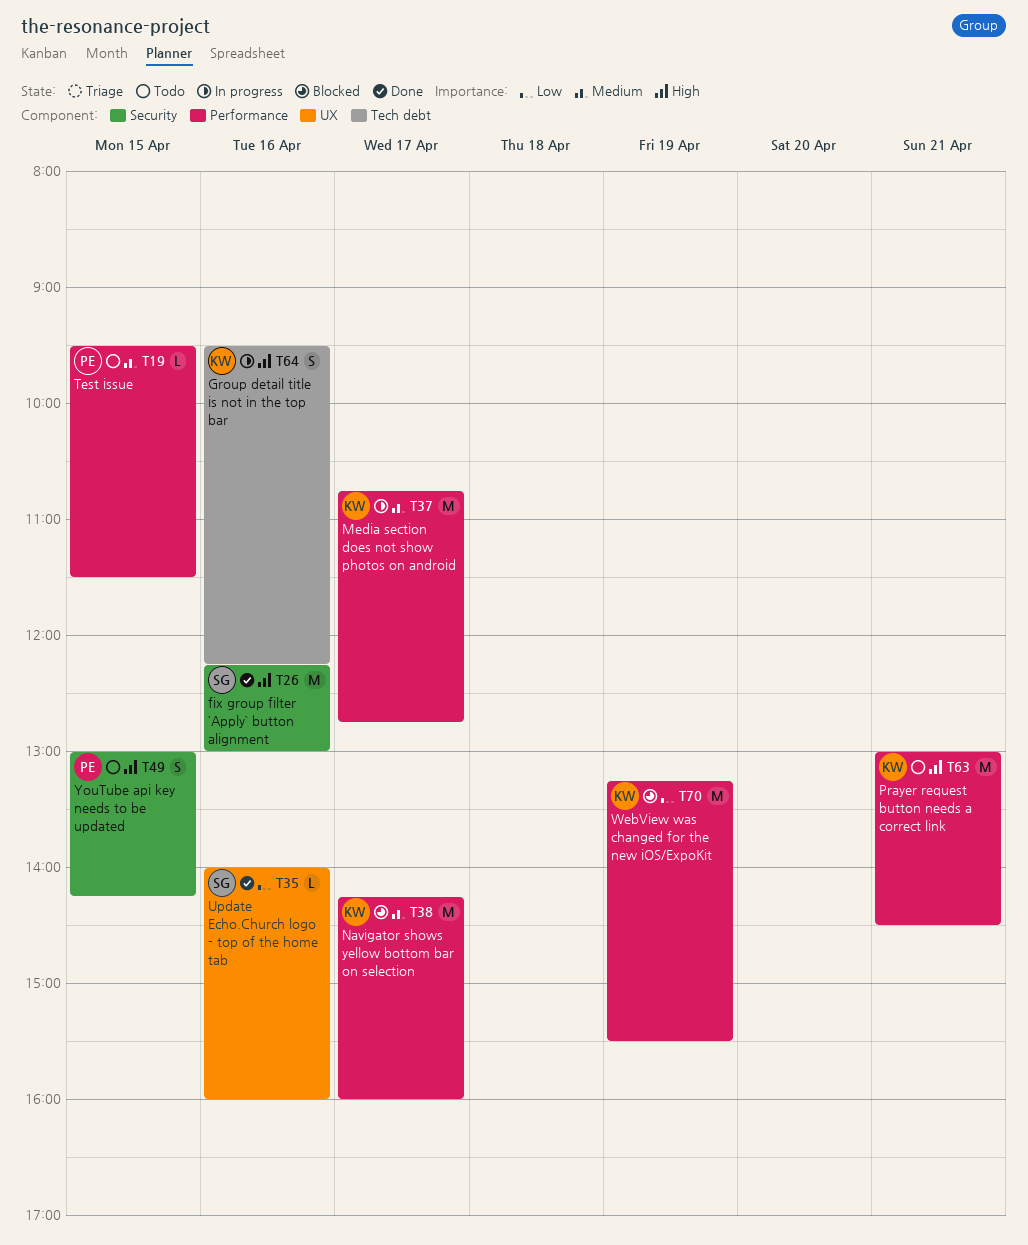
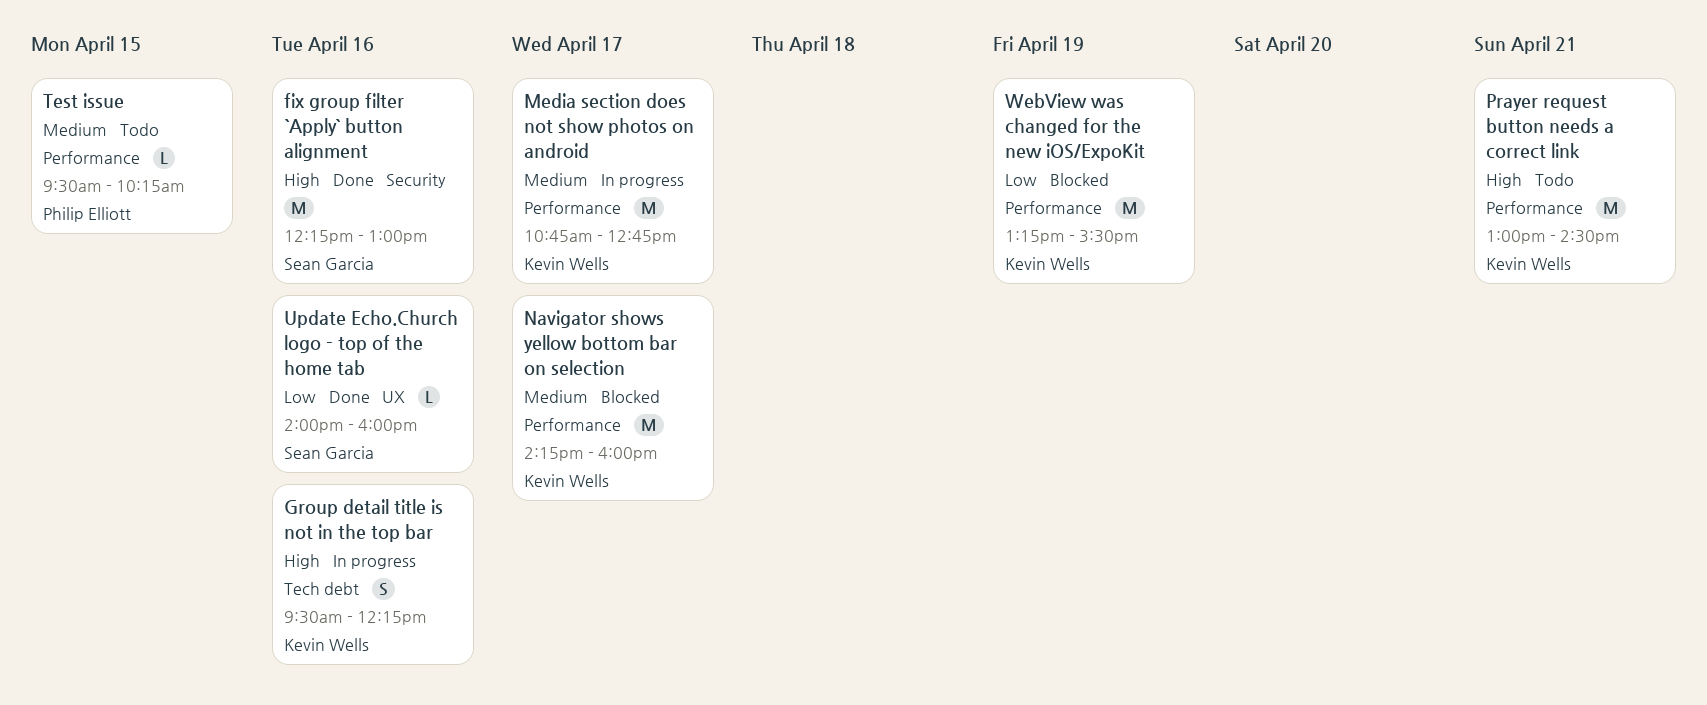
Test issue, ends: 11:30 -> 10:15
YouTube api key needs to be updated: present -> none

